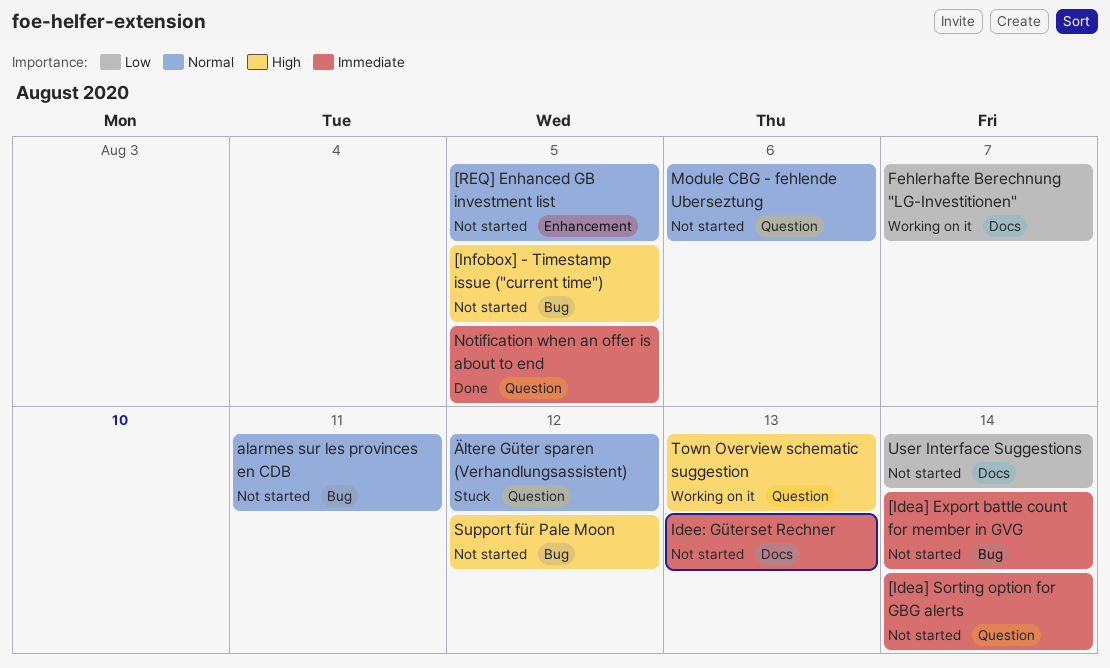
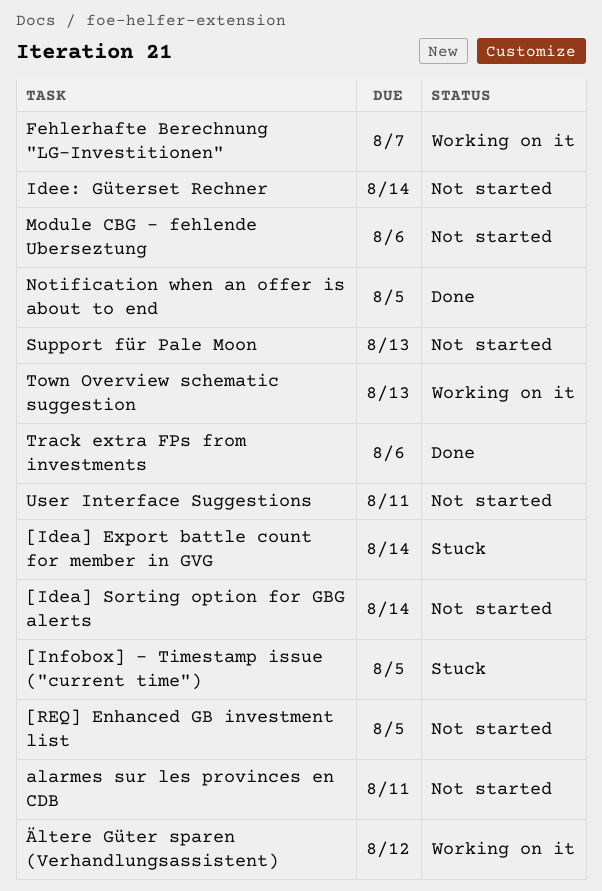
[Idea] Export battle count for member in GVG, status: Not started -> Stuck
[Infobox] - Timestamp issue ("current time"), status: Not started -> Stuck
Idee: Güterset Rechner, due: Aug 13 -> Aug 14
Support für Pale Moon, due: Aug 12 -> Aug 13
Track extra FPs from investments: none -> present
User Interface Suggestions, due: Aug 14 -> Aug 11
Ältere Güter sparen (Verhandlungsassistent), status: Stuck -> Working on it

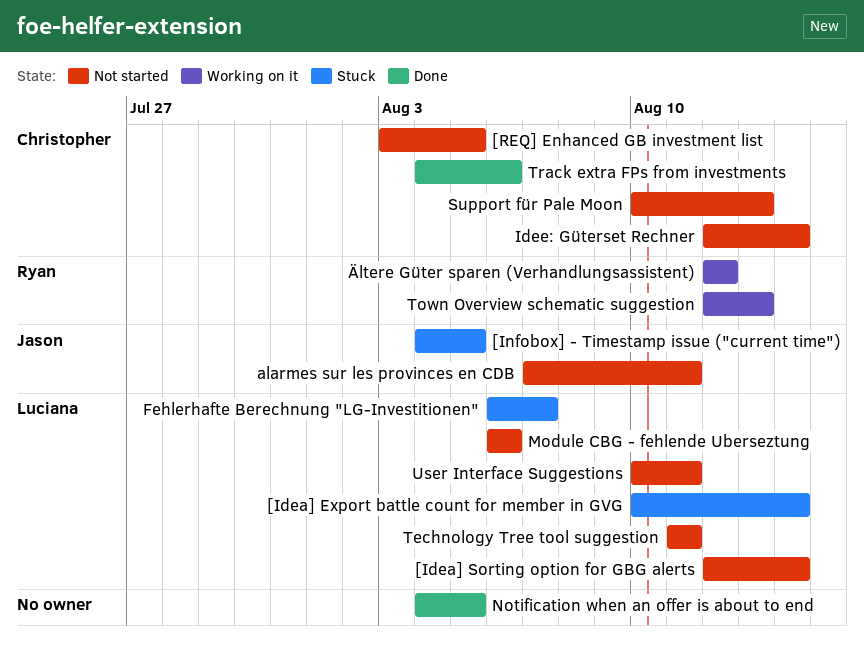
Fehlerhafte Berechnung "LG-Investitionen", status: Working on it -> Stuck
Technology Tree tool suggestion: none -> present

